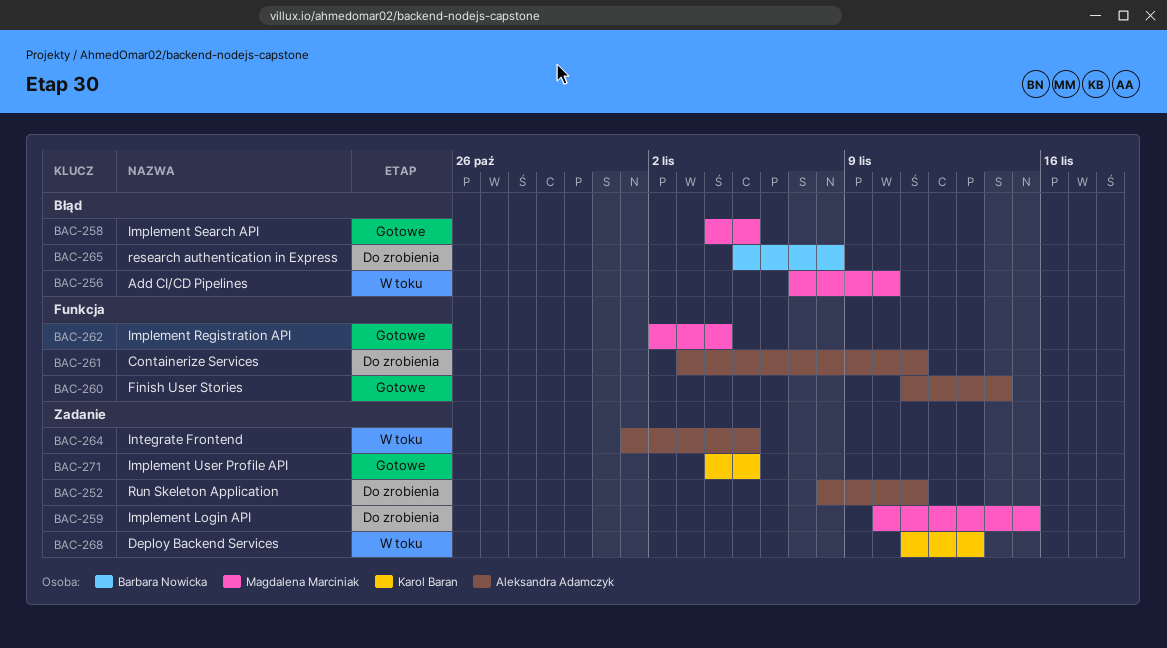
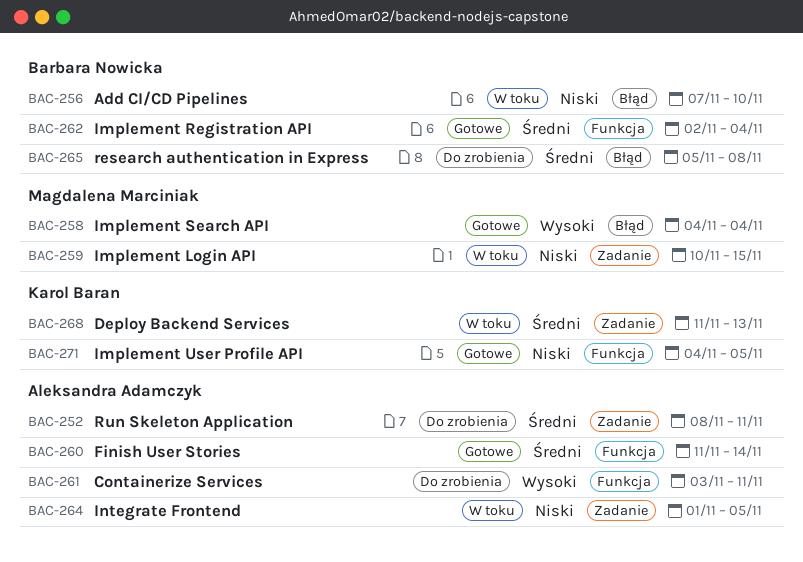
BAC-256, owner: Magdalena Marciniak -> Barbara Nowicka
BAC-258, due: Nov 5 -> Nov 4
BAC-259, status: Do zrobienia -> W toku
BAC-262, owner: Magdalena Marciniak -> Barbara Nowicka
BAC-271, label: Zadanie -> Funkcja

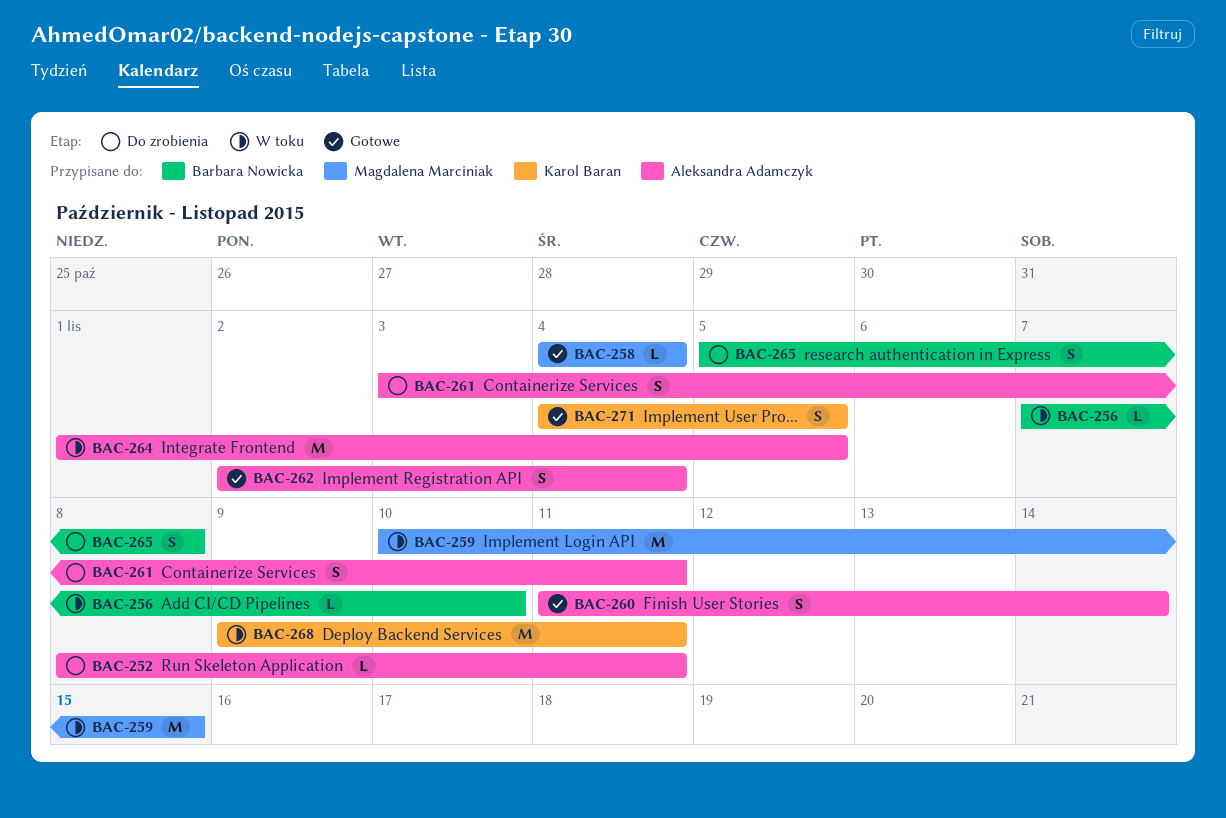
BAC-262, owner: Barbara Nowicka -> Aleksandra Adamczyk
BAC-268, start: Nov 11 -> Nov 9
BAC-268, due: Nov 13 -> Nov 11

